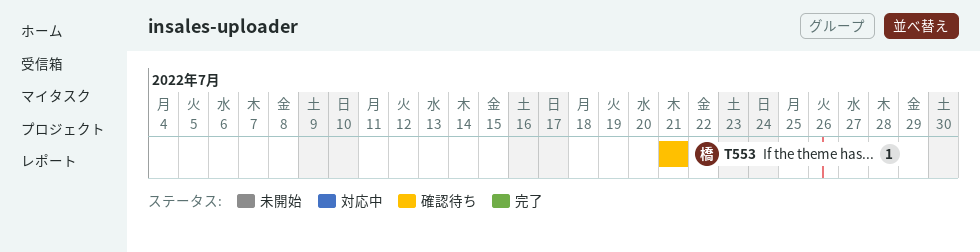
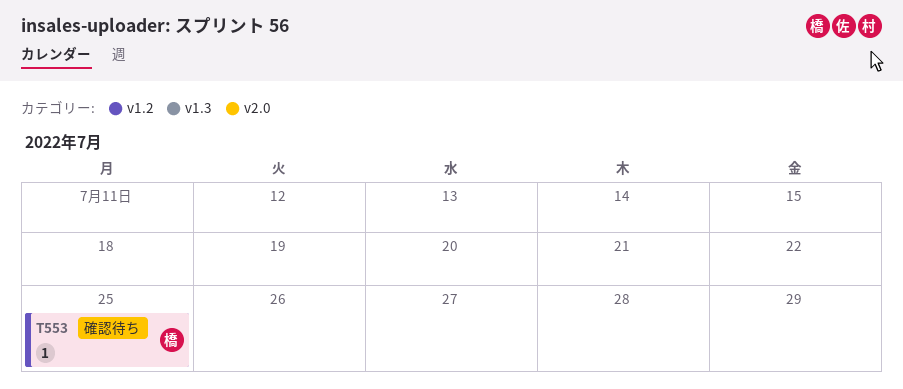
T553, due: Jul 21 -> Jul 25

